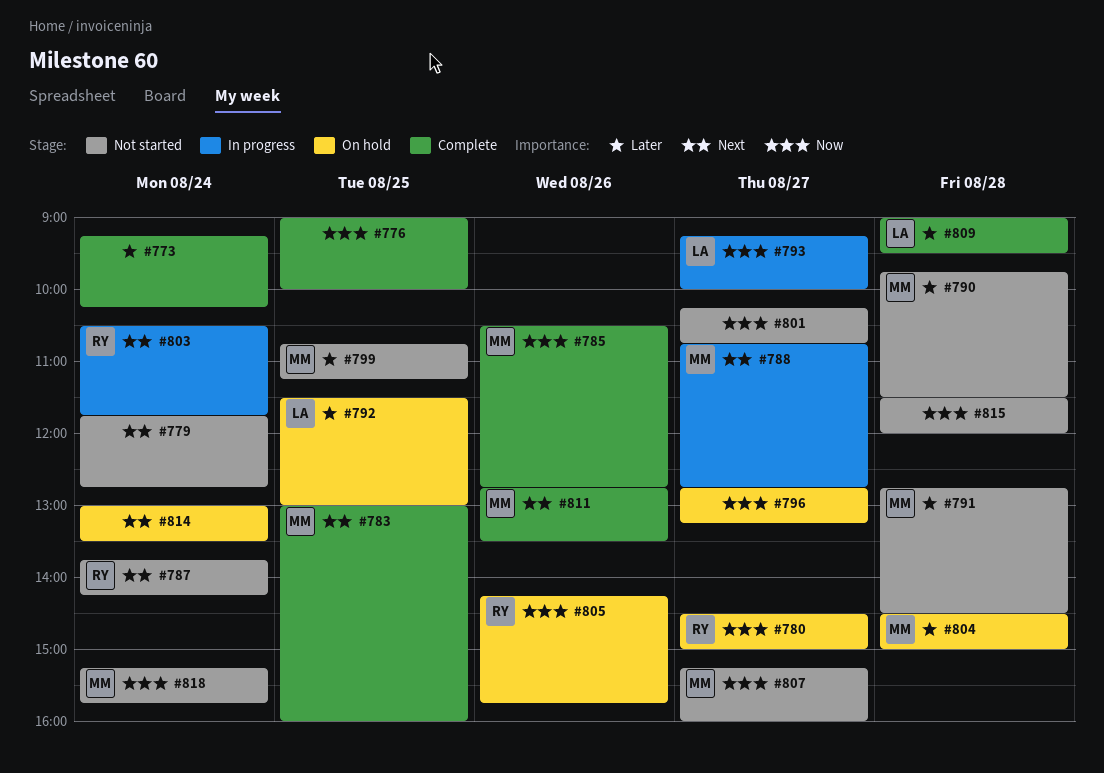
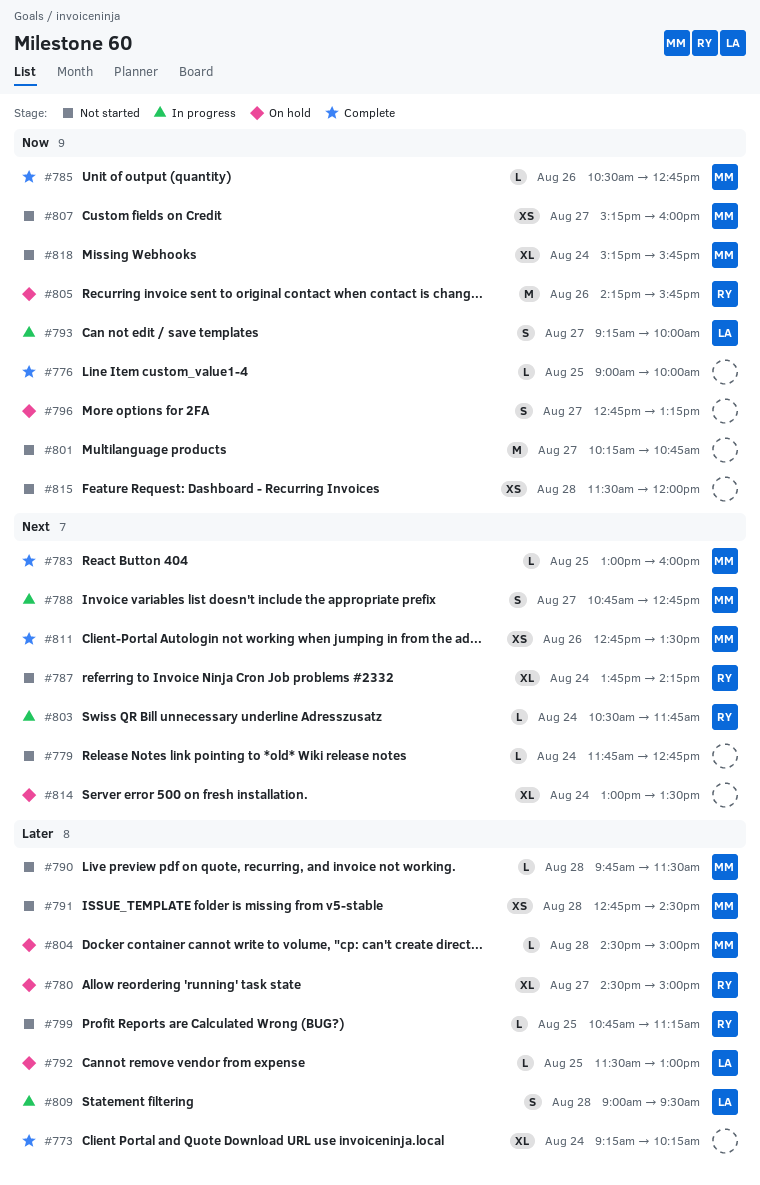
#780, priority: Now -> Later
#799, owner: MM -> RY
#809, status: Complete -> In progress

